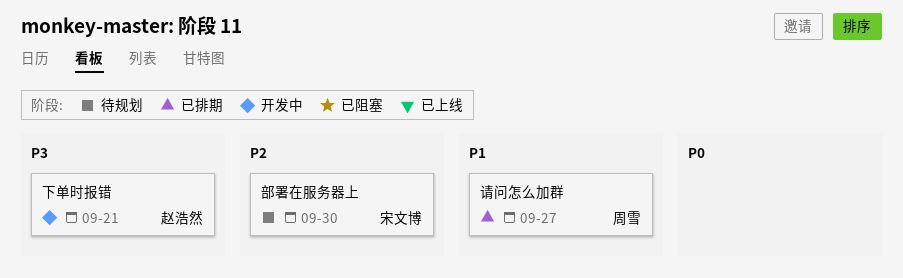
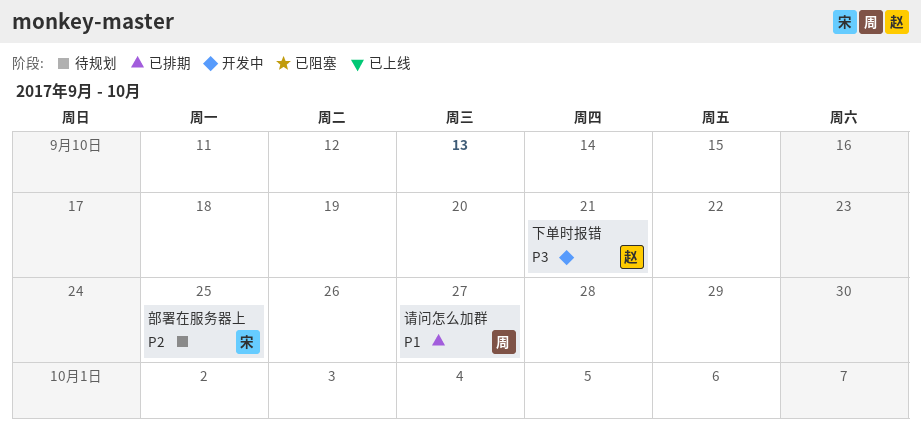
部署在服务器上, due: Sep 30 -> Sep 25

